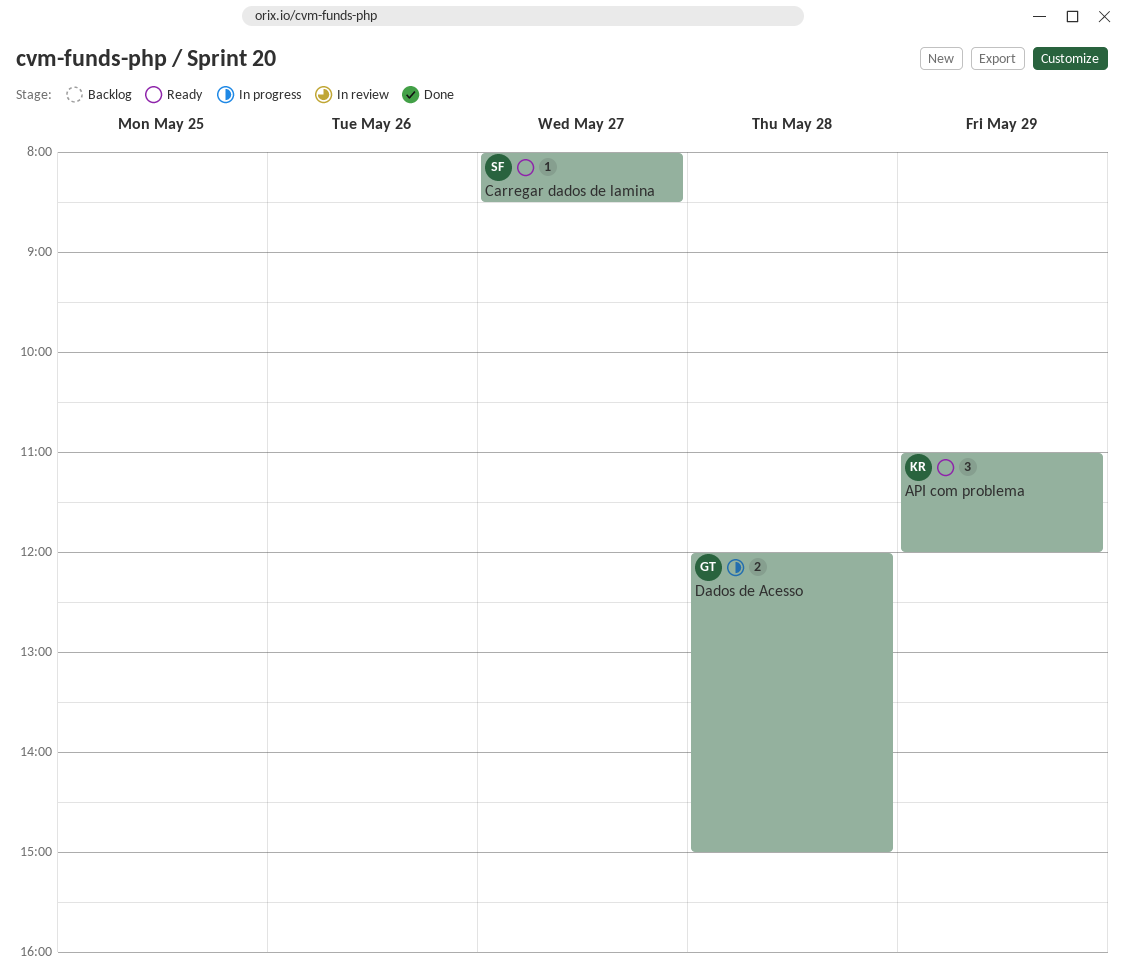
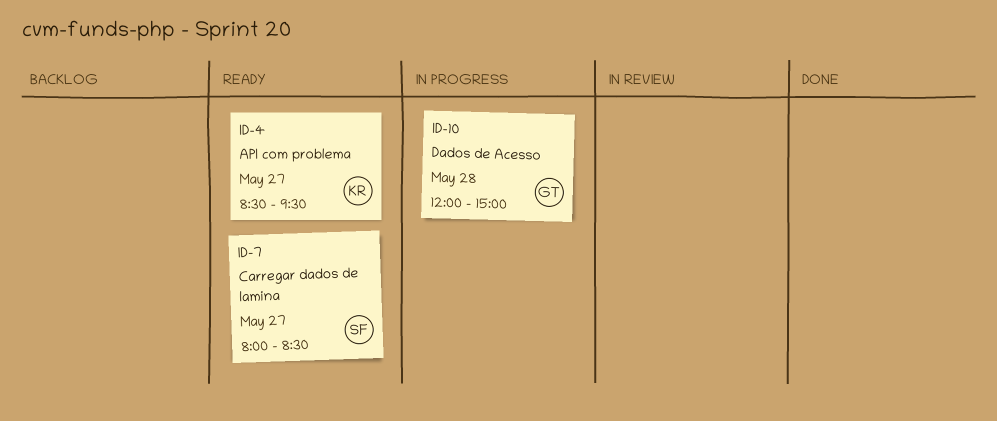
API com problema, day: May 29 -> May 27
API com problema, begins: 11:00 -> 08:30
API com problema, ends: 12:00 -> 09:30

